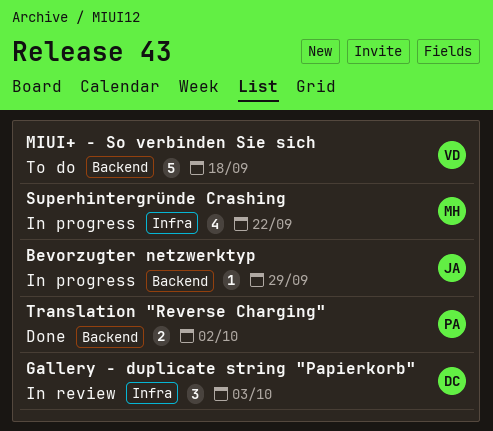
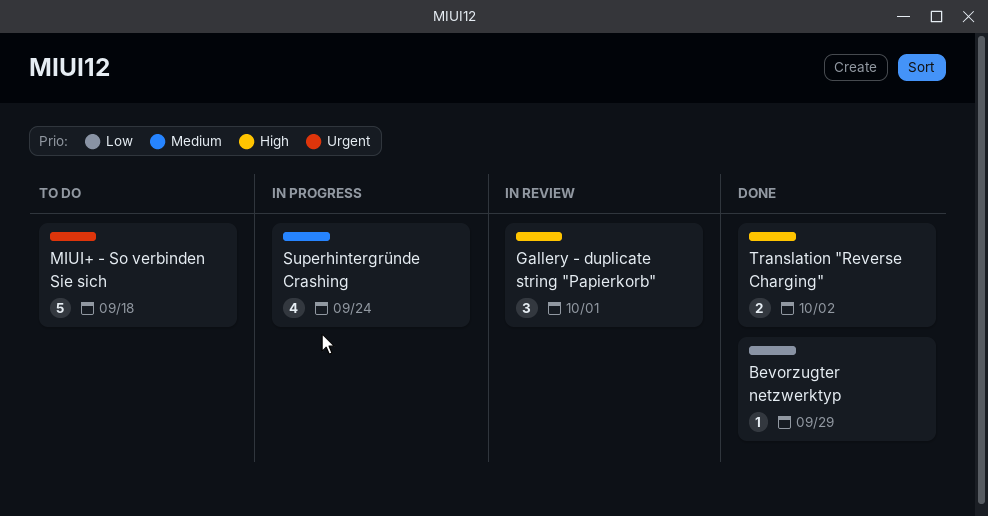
Bevorzugter netzwerktyp, status: In progress -> Done
Gallery - duplicate string "Papierkorb", due: Oct 3 -> Oct 1
Superhintergründe Crashing, due: Sep 22 -> Sep 24

